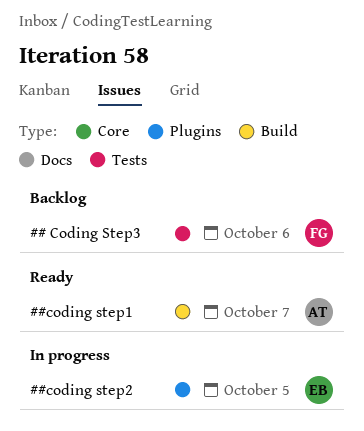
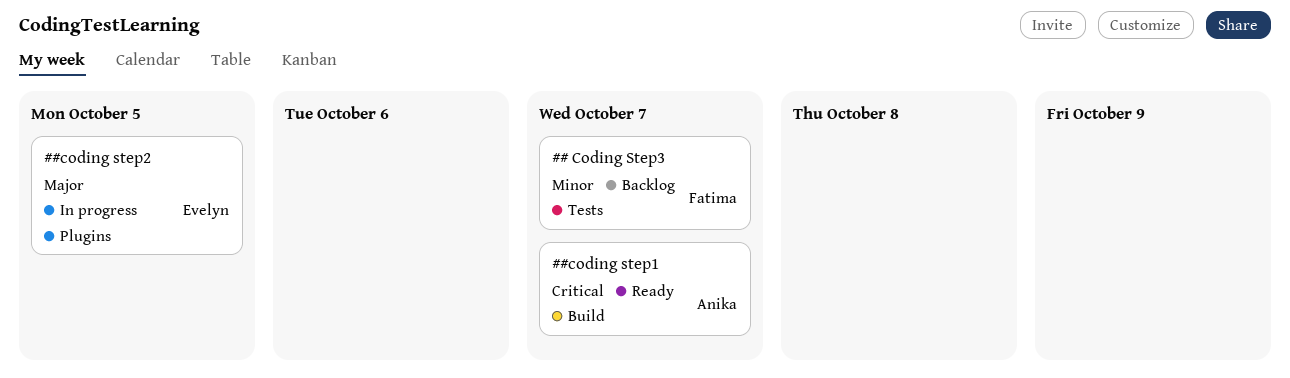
## Coding Step3, due: Oct 6 -> Oct 7

